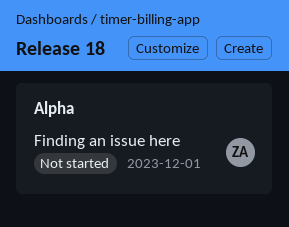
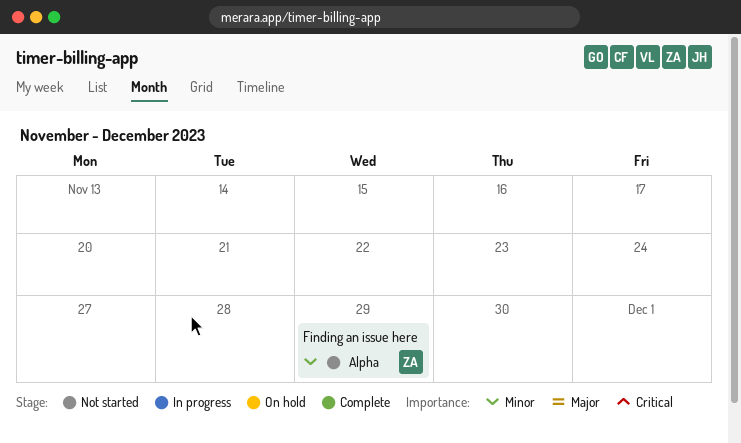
Finding an issue here, due: Dec 1 -> Nov 29

